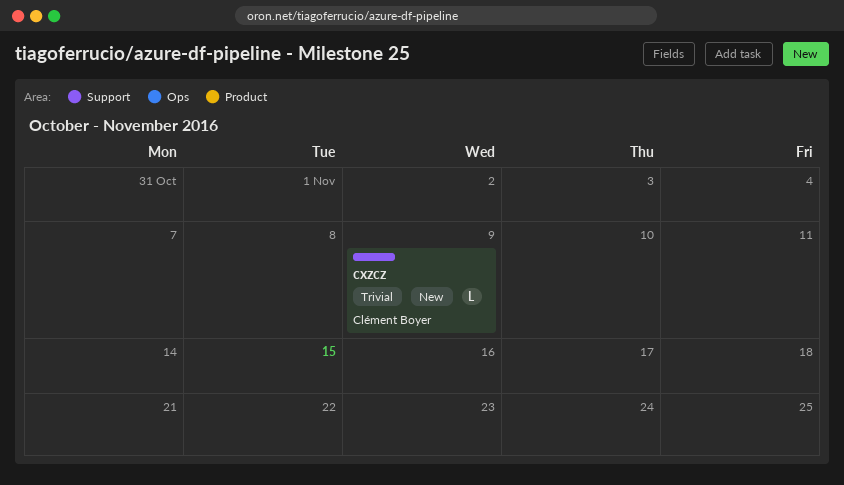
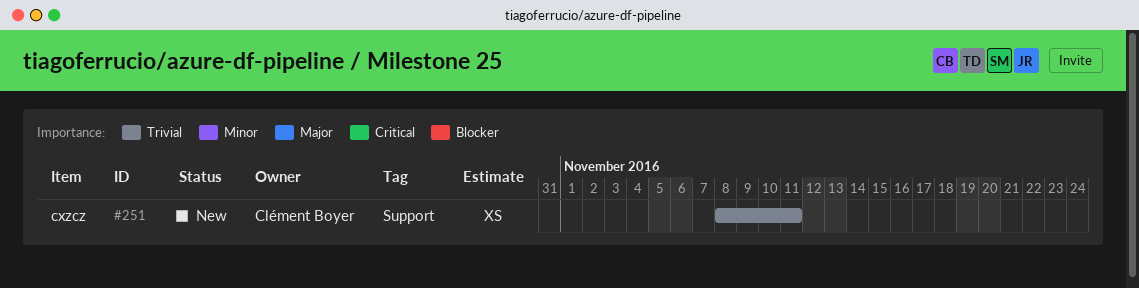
cxzcz, estimate: L -> XS
cxzcz, due: Nov 9 -> Nov 11

